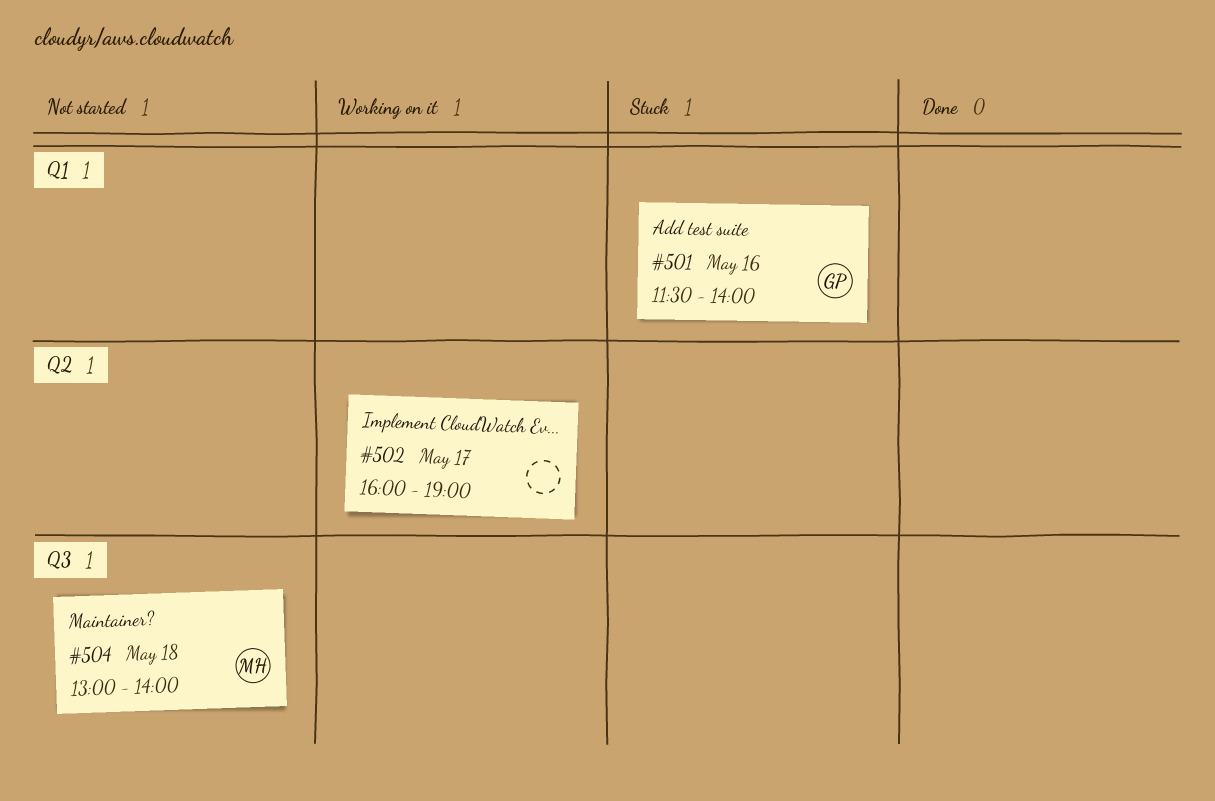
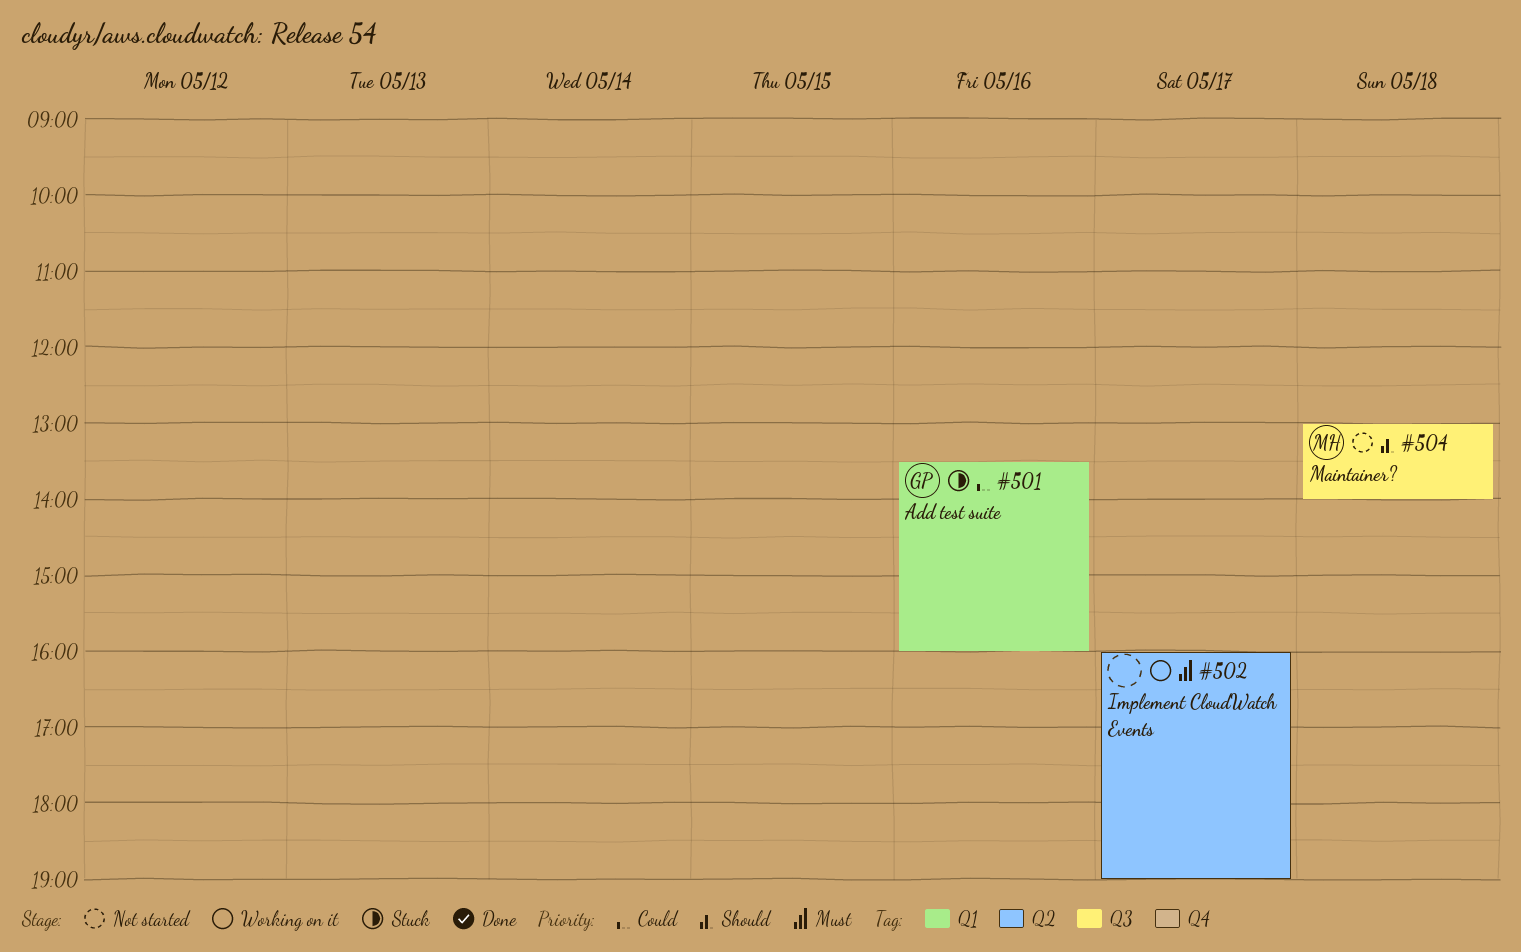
#501, begins: 11:30 -> 13:30
#501, ends: 14:00 -> 16:00

